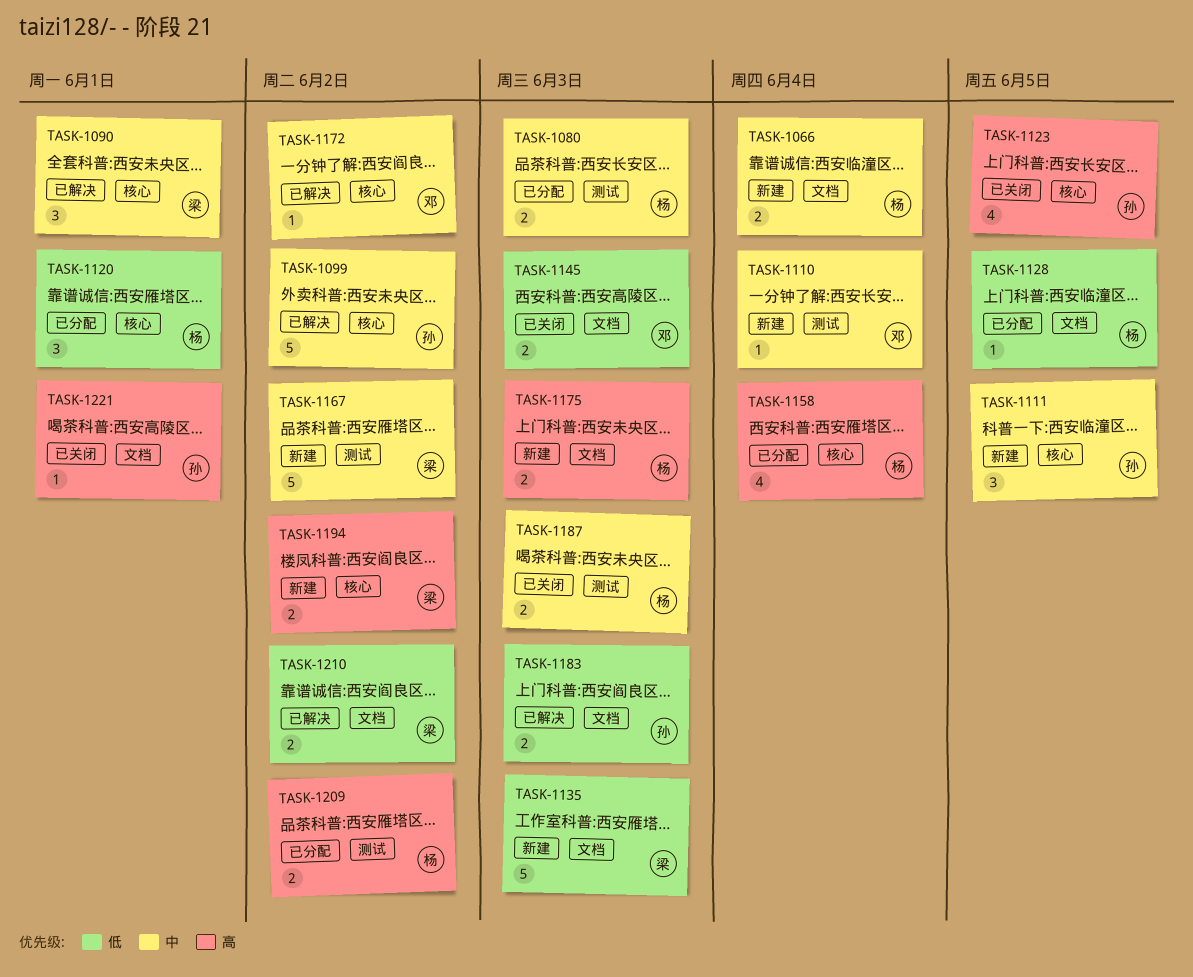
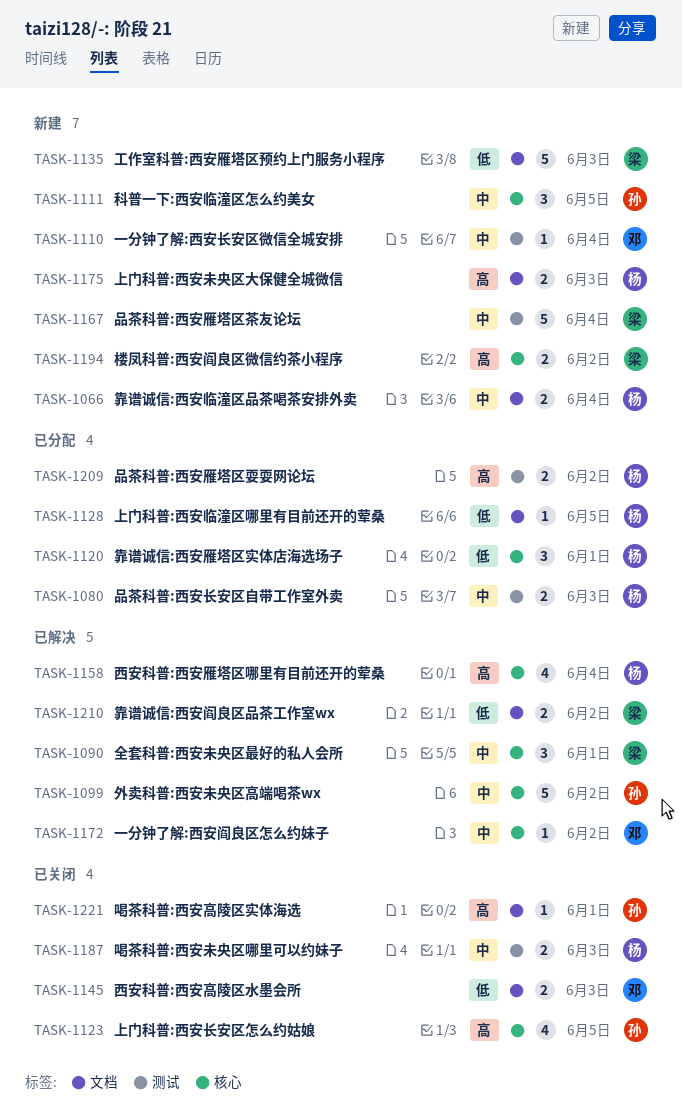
TASK-1158, status: 已分配 -> 已解决
TASK-1167, due: Jun 2 -> Jun 4
TASK-1183: present -> none

